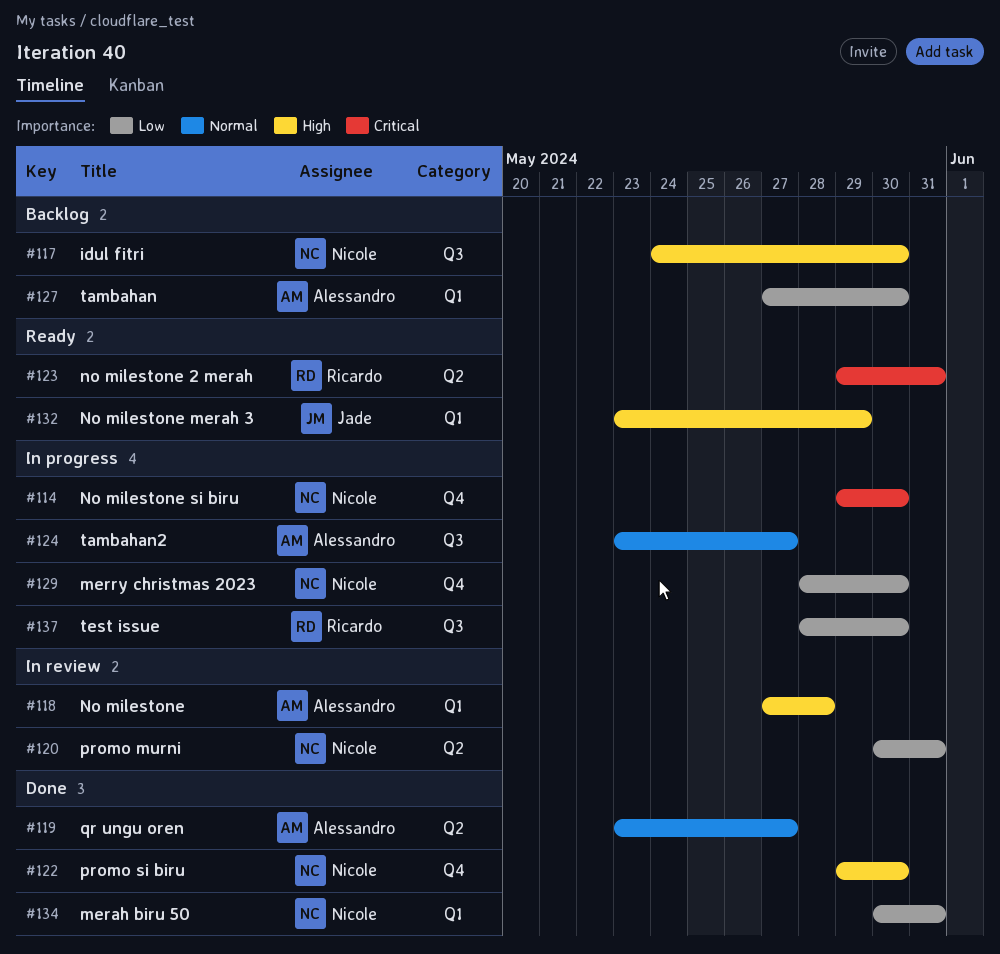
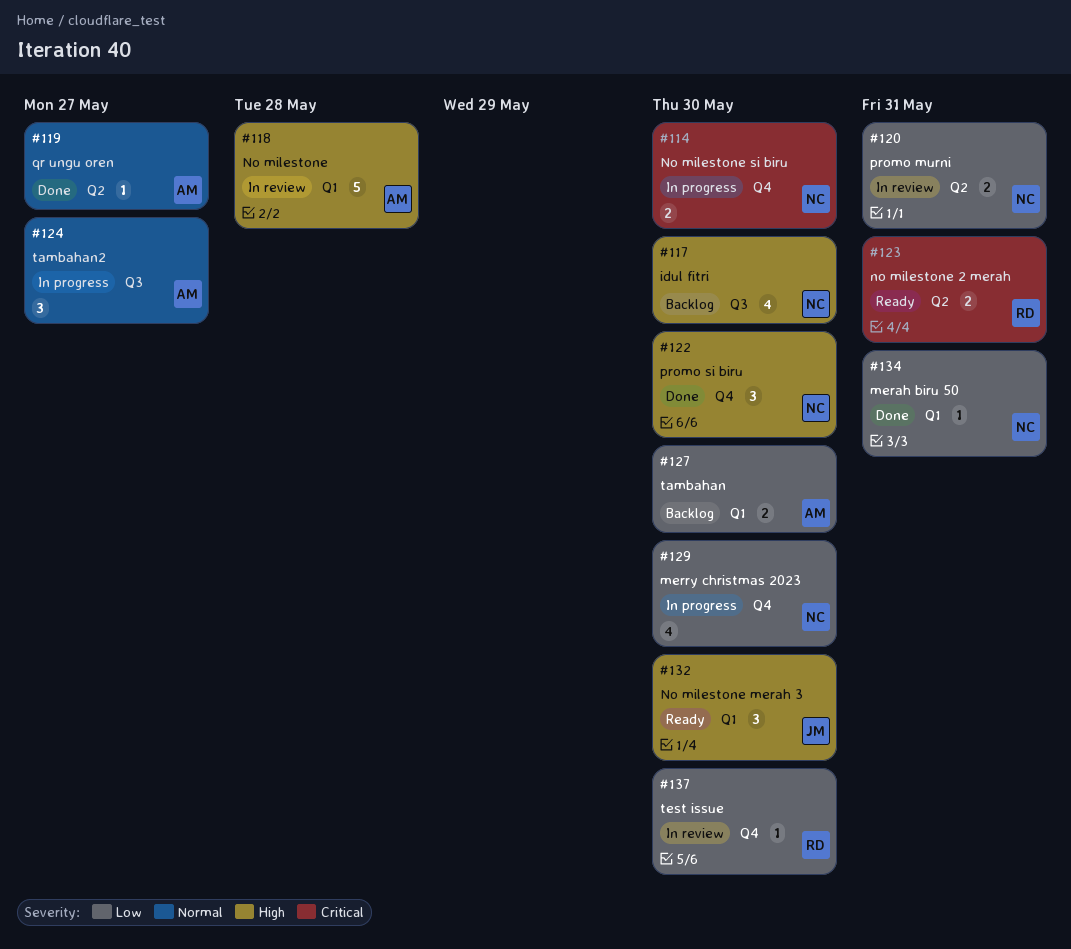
#132, due: May 29 -> May 30
#137, status: In progress -> In review
#137, label: Q3 -> Q4

